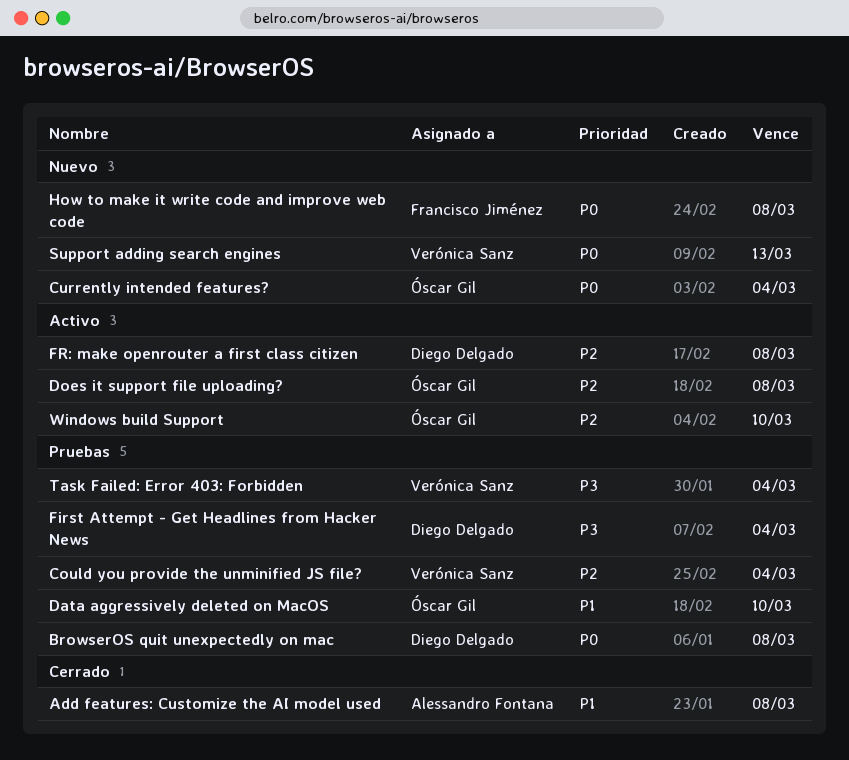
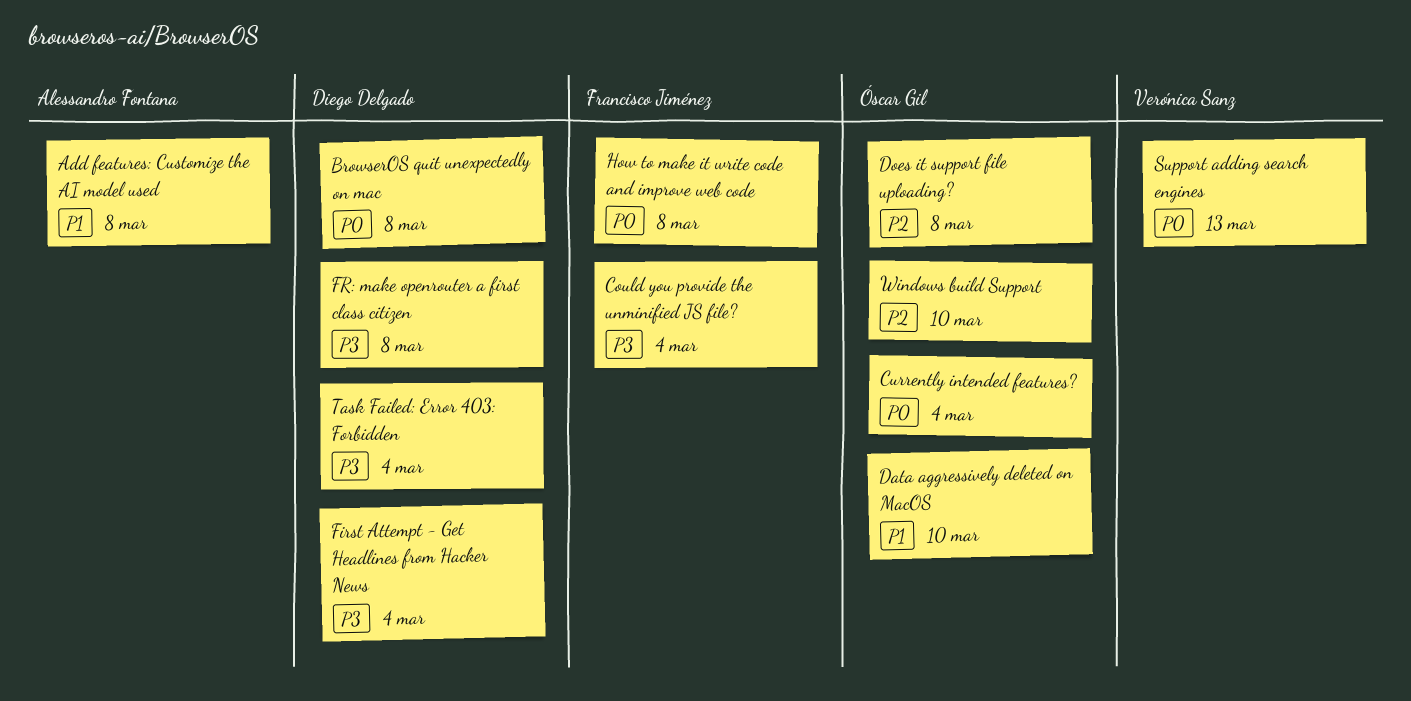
Could you provide the unminified JS file?, owner: Verónica Sanz -> Francisco Jiménez
Could you provide the unminified JS file?, priority: P2 -> P3
FR: make openrouter a first class citizen, priority: P2 -> P3
Task Failed: Error 403: Forbidden, owner: Verónica Sanz -> Diego Delgado

